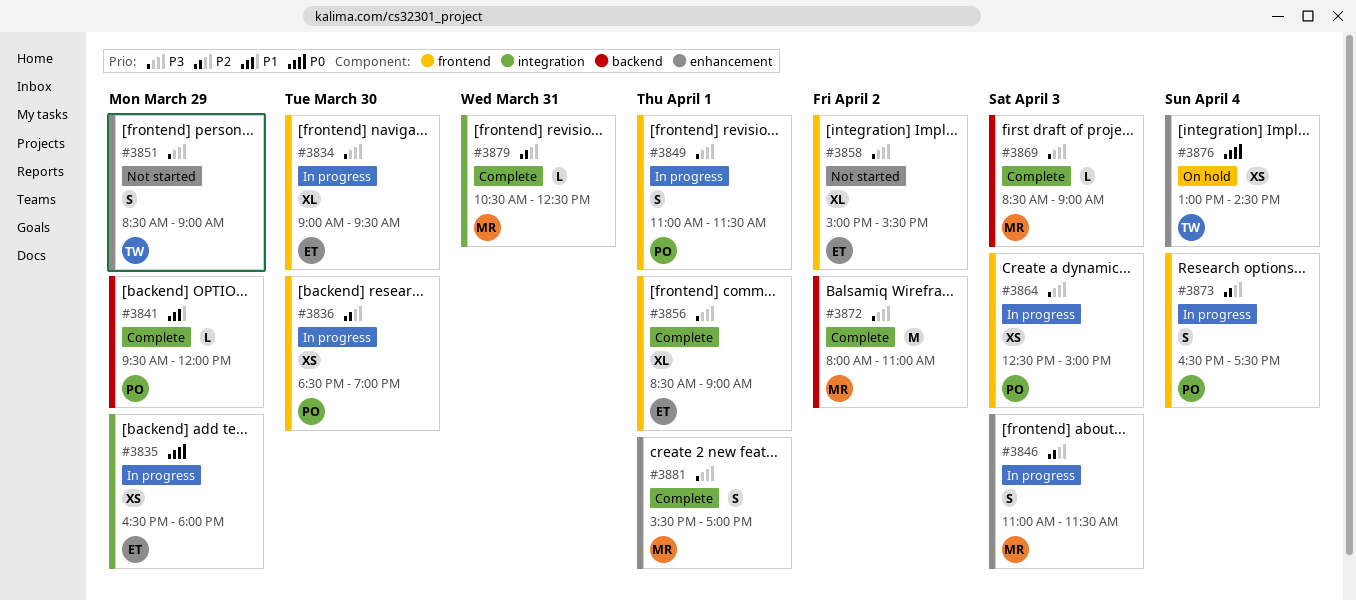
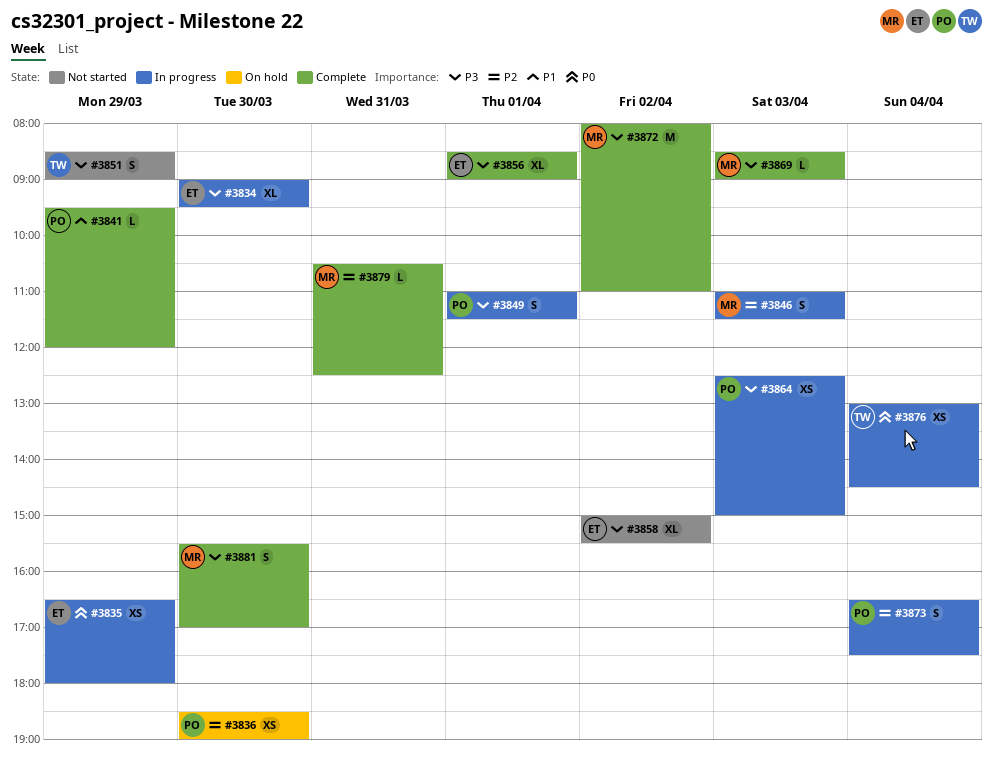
#3836, status: In progress -> On hold
#3876, status: On hold -> In progress
#3881, day: Apr 1 -> Mar 30

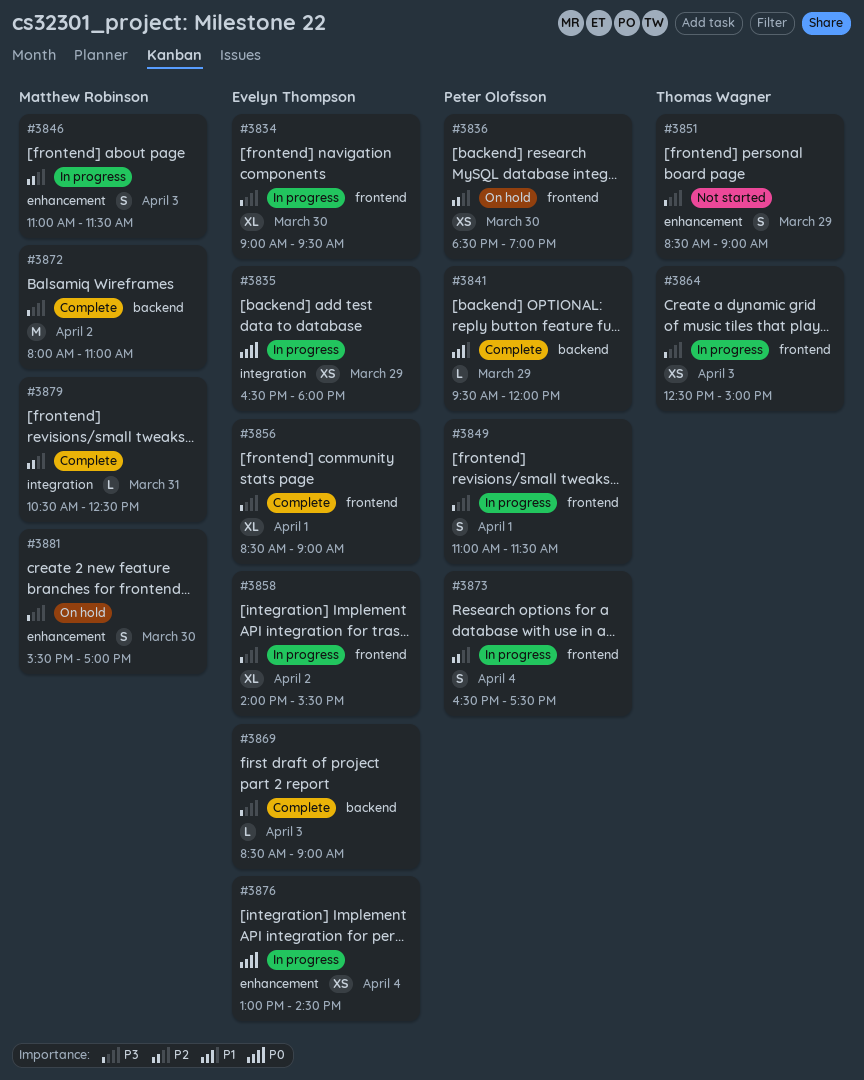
#3858, status: Not started -> In progress
#3858, begins: 15:00 -> 14:00
#3864, owner: Peter Olofsson -> Thomas Wagner
#3869, owner: Matthew Robinson -> Evelyn Thompson
#3876, owner: Thomas Wagner -> Evelyn Thompson
#3881, status: Complete -> On hold

